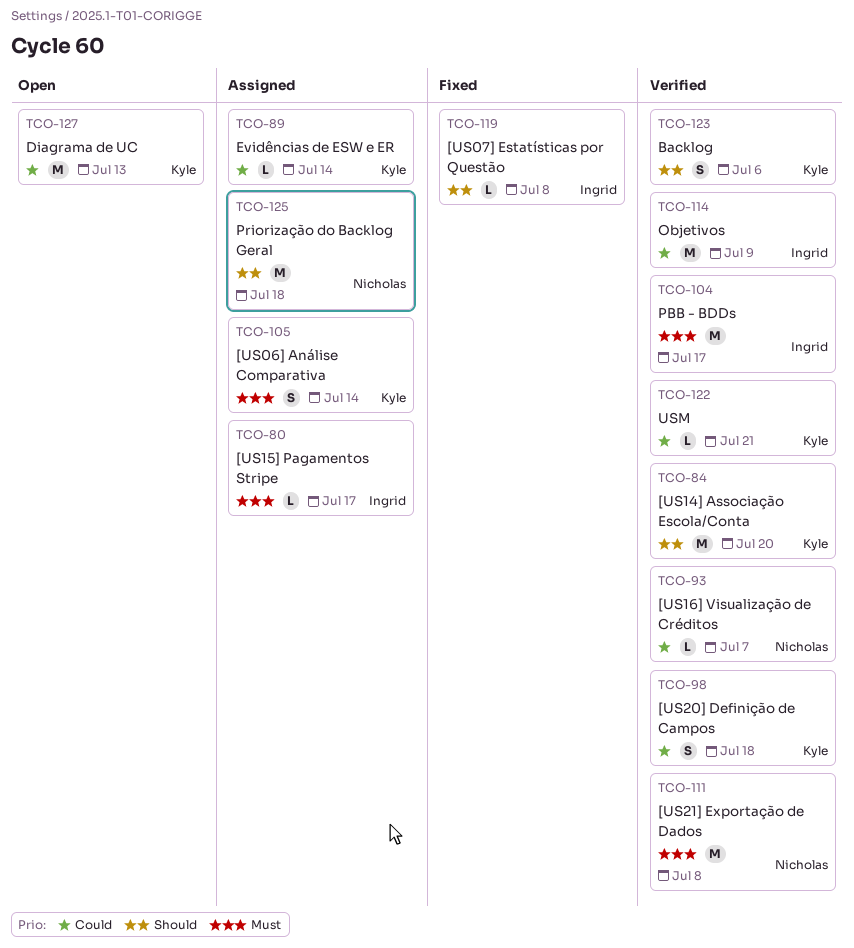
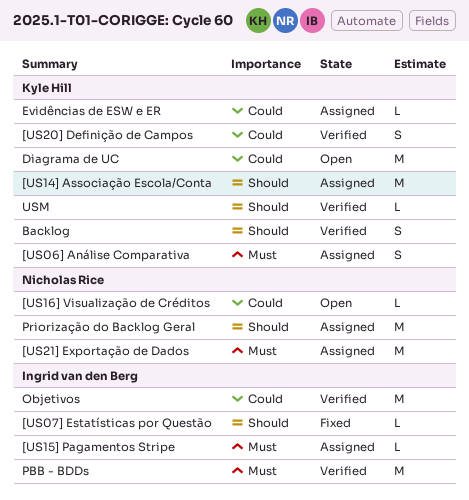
[US14] Associação Escola/Conta, status: Verified -> Assigned
[US16] Visualização de Créditos, status: Verified -> Open
[US21] Exportação de Dados, status: Verified -> Assigned
USM, priority: Could -> Should

